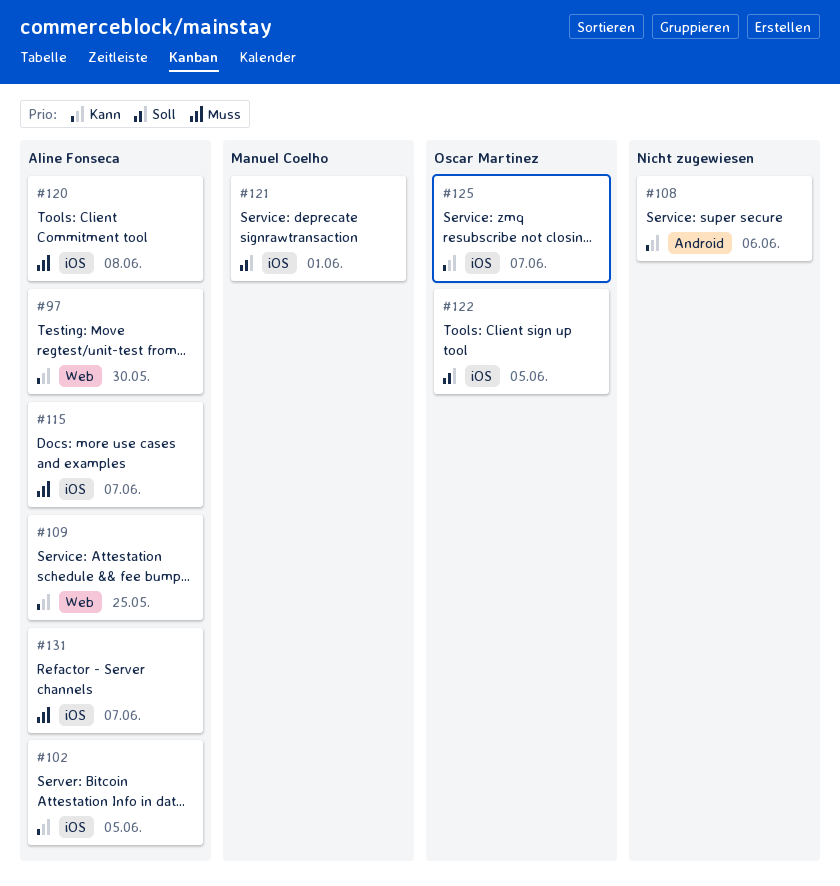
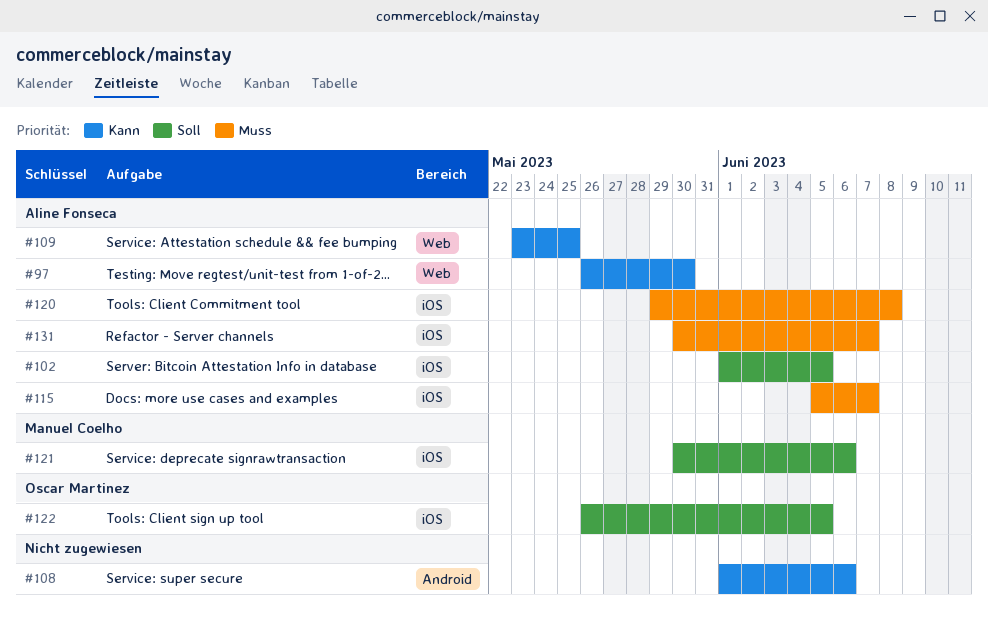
#102, priority: Kann -> Soll
#121, due: Jun 1 -> Jun 6
#125: present -> none

